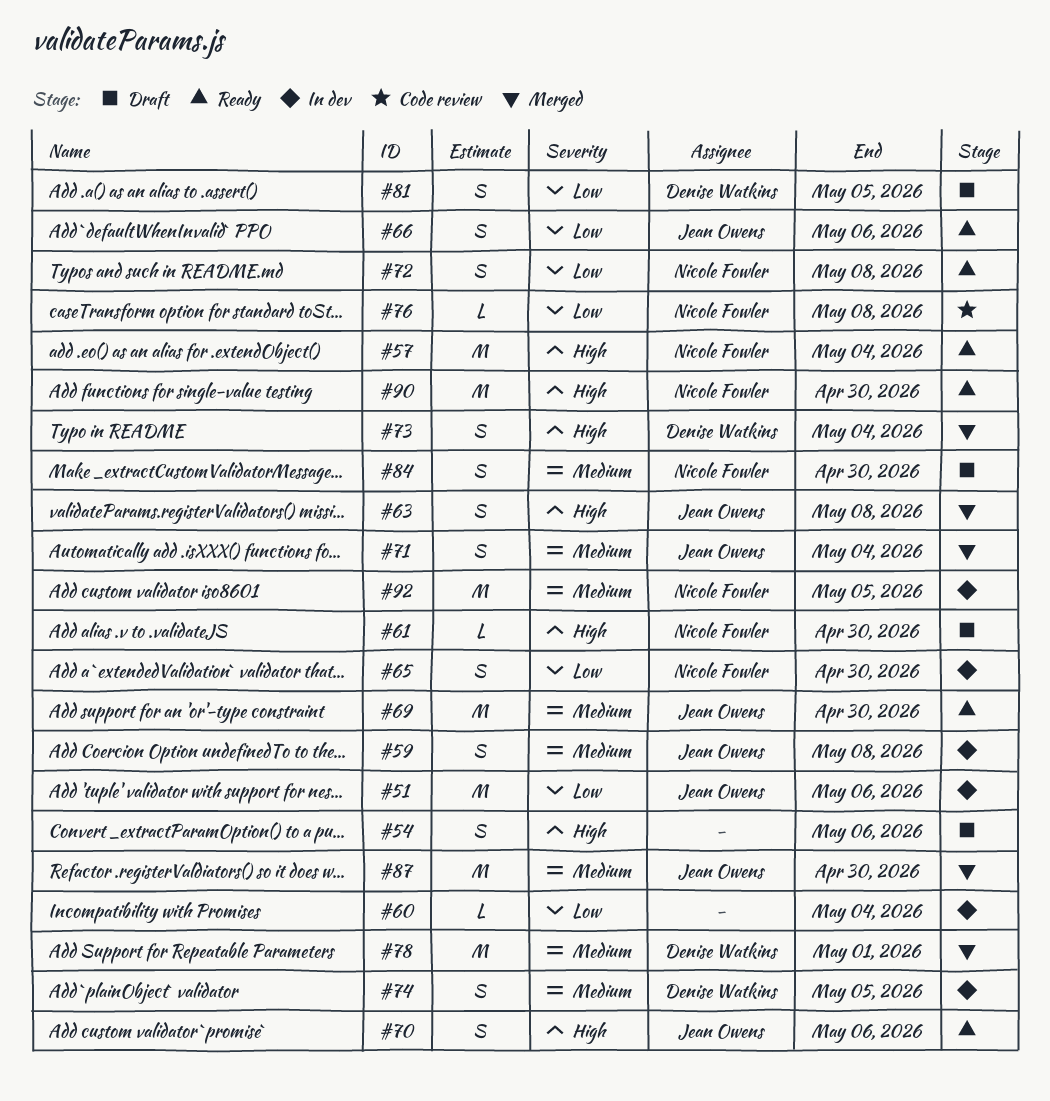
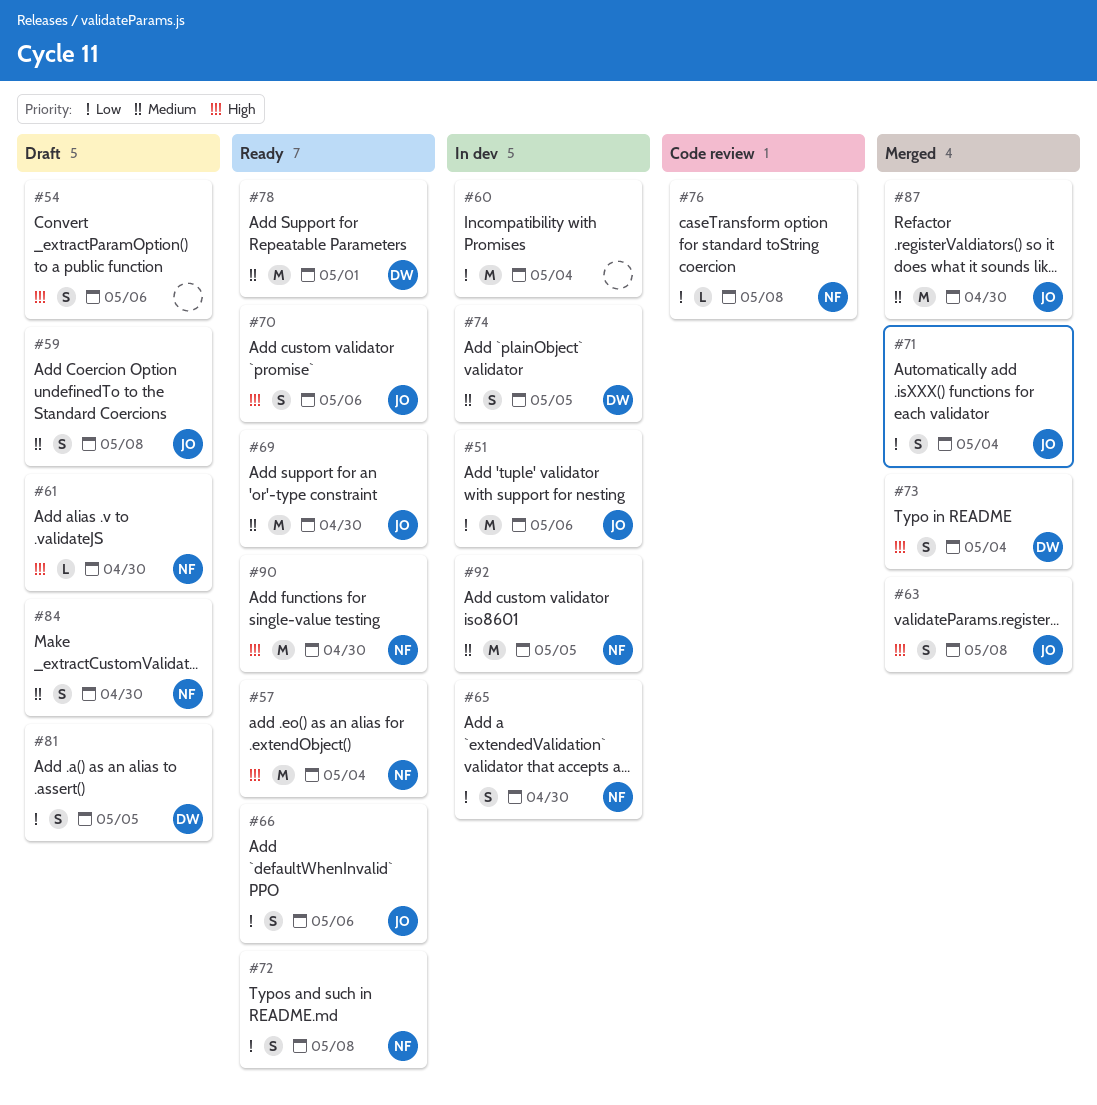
#59, status: In dev -> Draft
#60, estimate: L -> M
#71, priority: Medium -> Low
#78, status: Merged -> Ready

